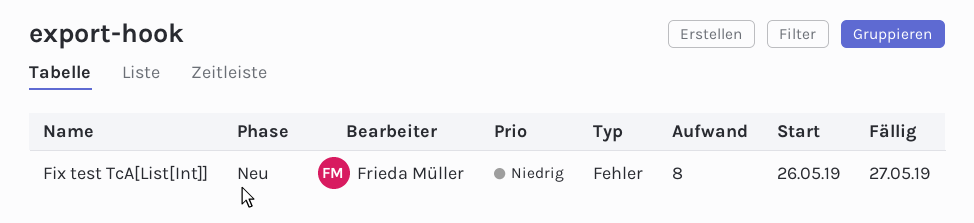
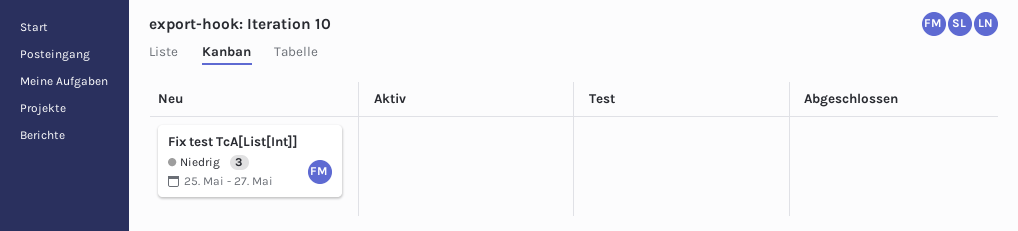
Fix test TcA[List[Int]], estimate: 8 -> 3
Fix test TcA[List[Int]], start: May 26 -> May 25

